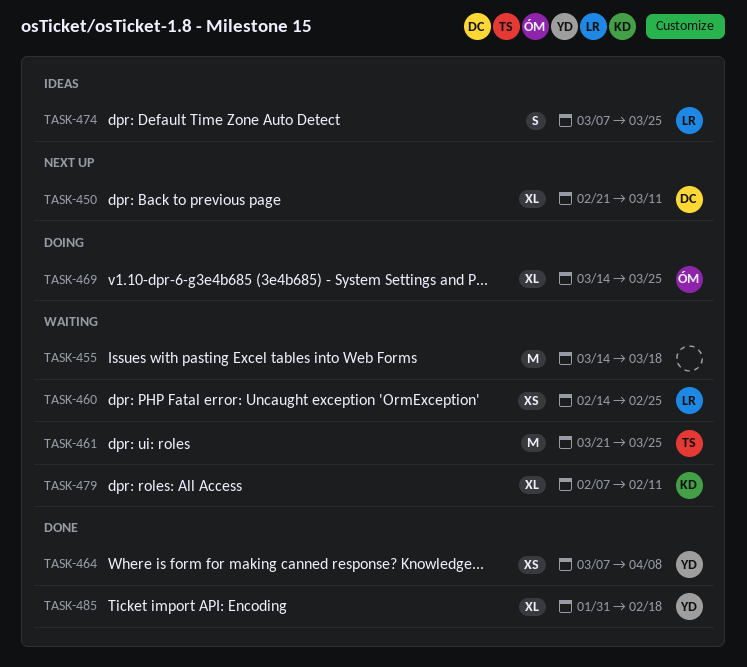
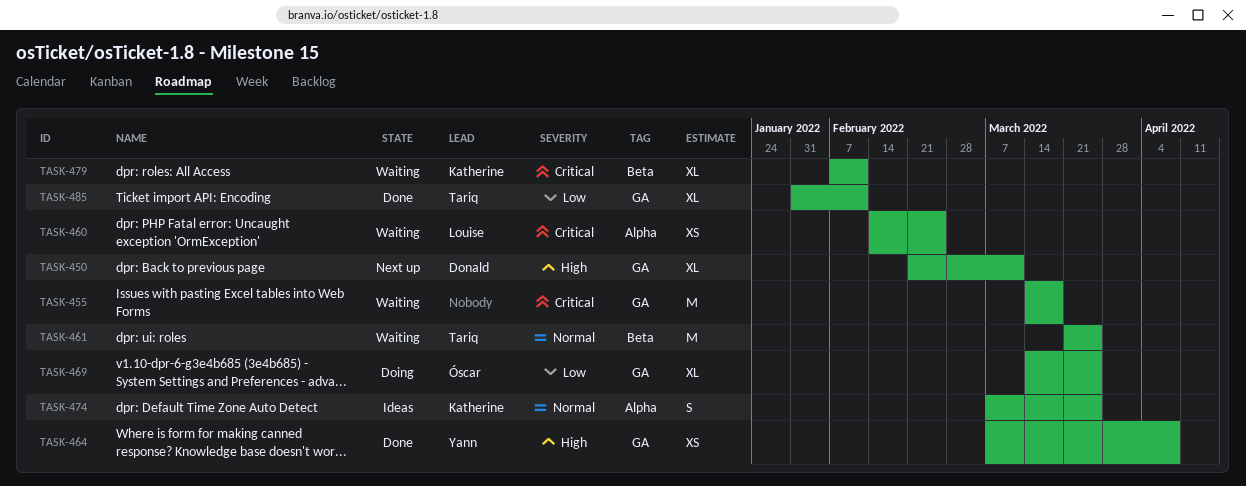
TASK-474, owner: Louise -> Katherine
TASK-485, owner: Yann -> Tariq
TASK-485, due: Feb 18 -> Feb 11

